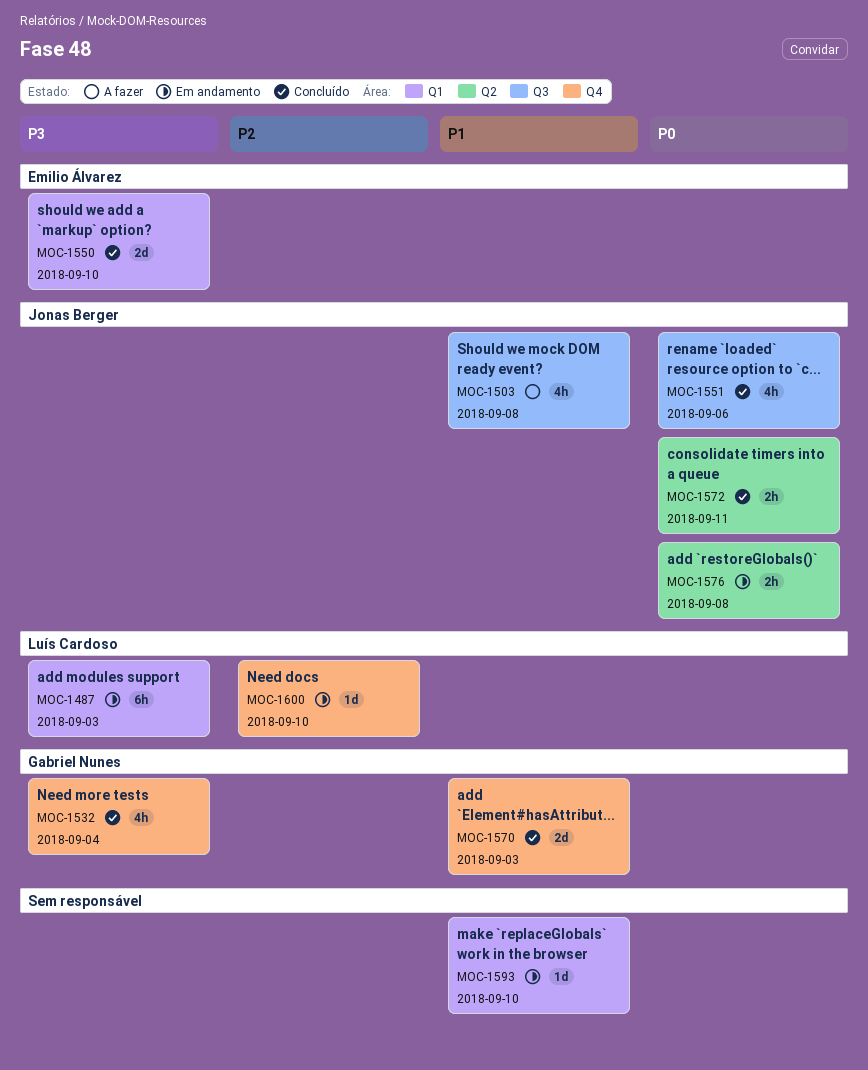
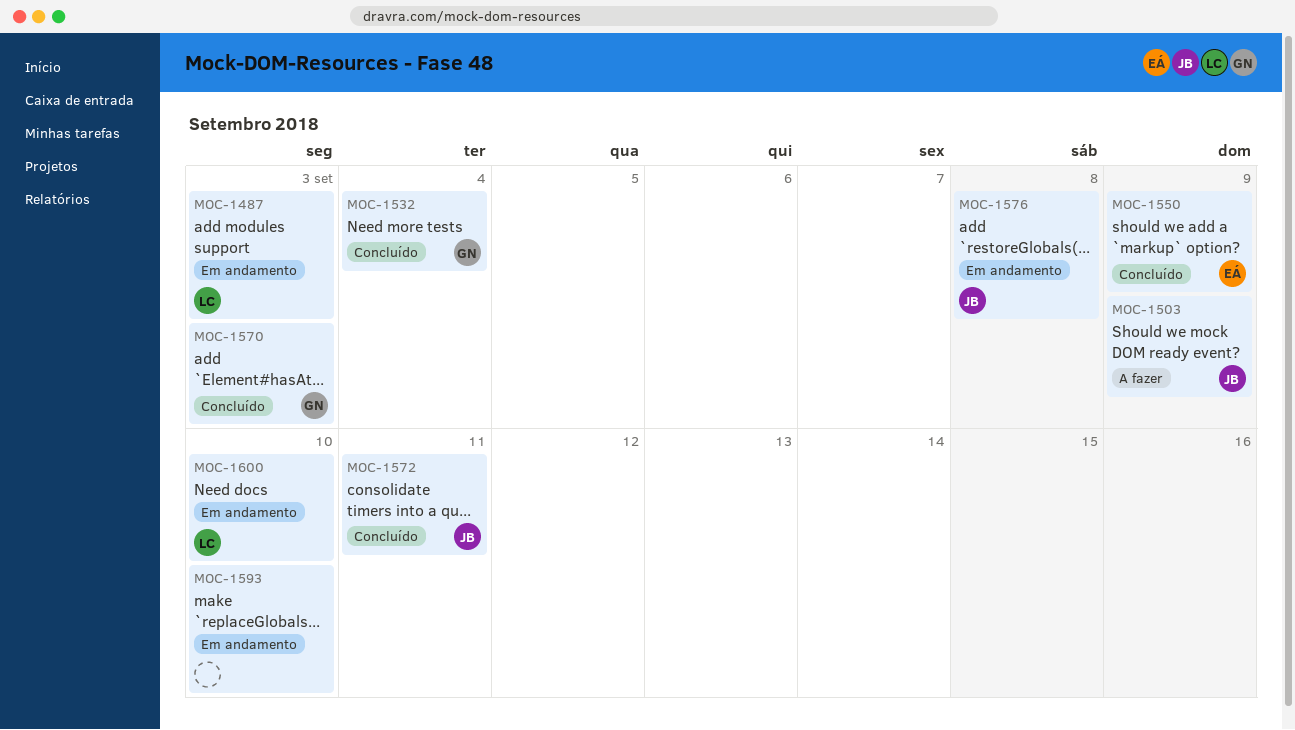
MOC-1503, due: Sep 8 -> Sep 9
MOC-1550, due: Sep 10 -> Sep 9
MOC-1551: present -> none

